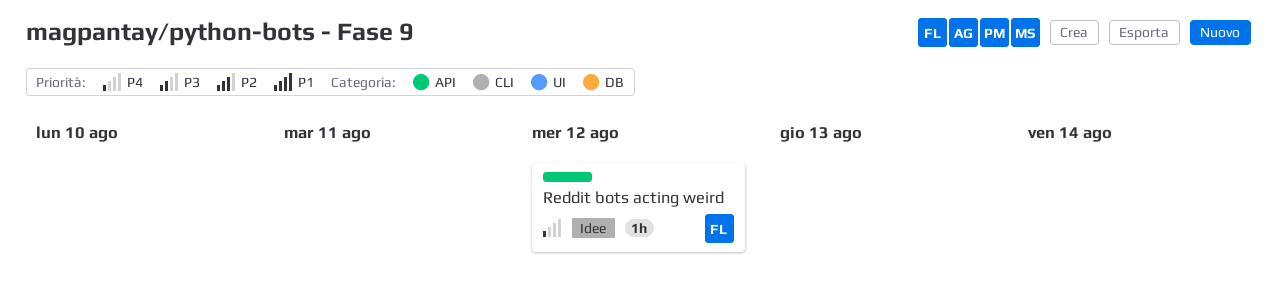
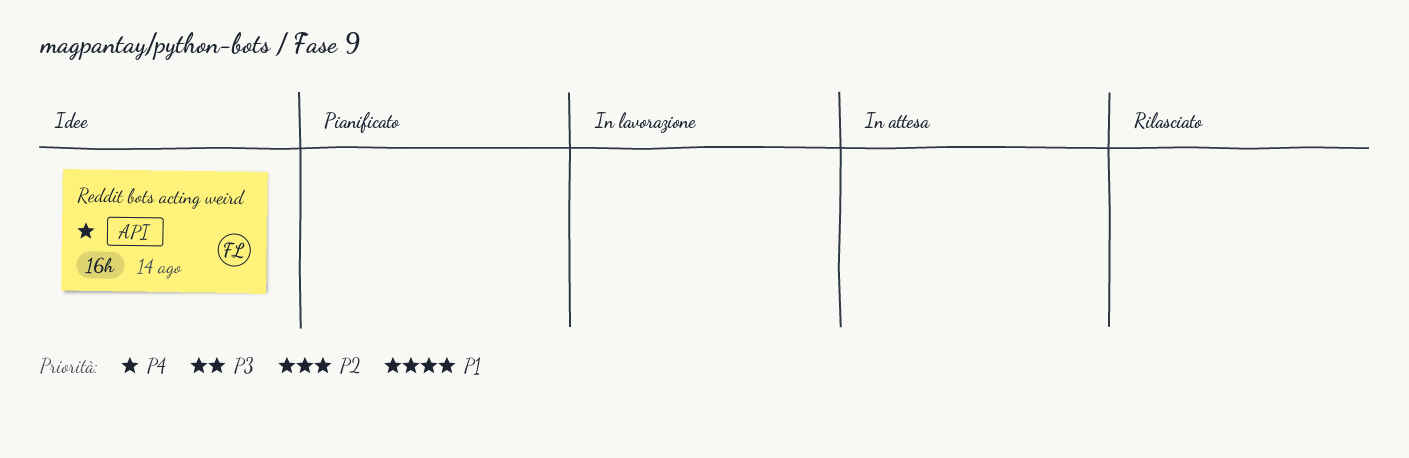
Reddit bots acting weird, estimate: 1h -> 16h
Reddit bots acting weird, due: Aug 12 -> Aug 14

